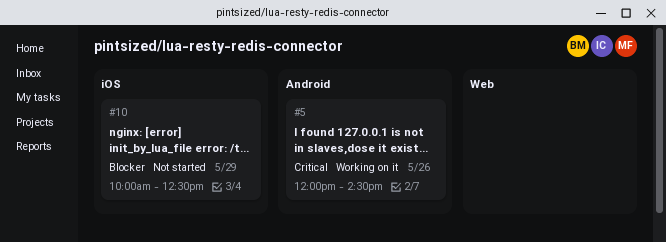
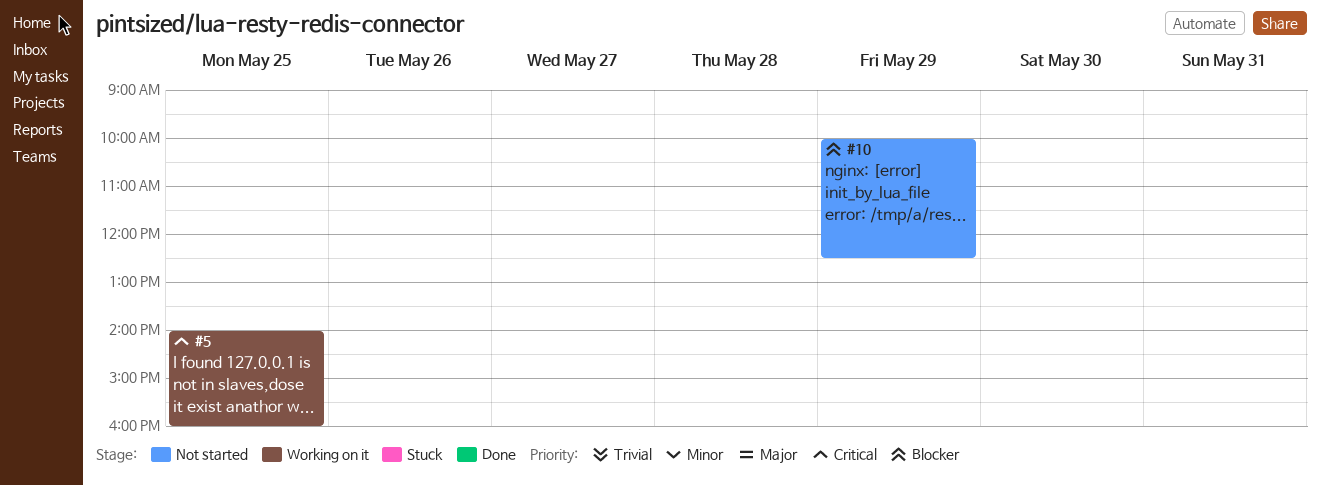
#5, day: May 26 -> May 25
#5, begins: 12:00 -> 14:00
#5, ends: 14:30 -> 16:00

